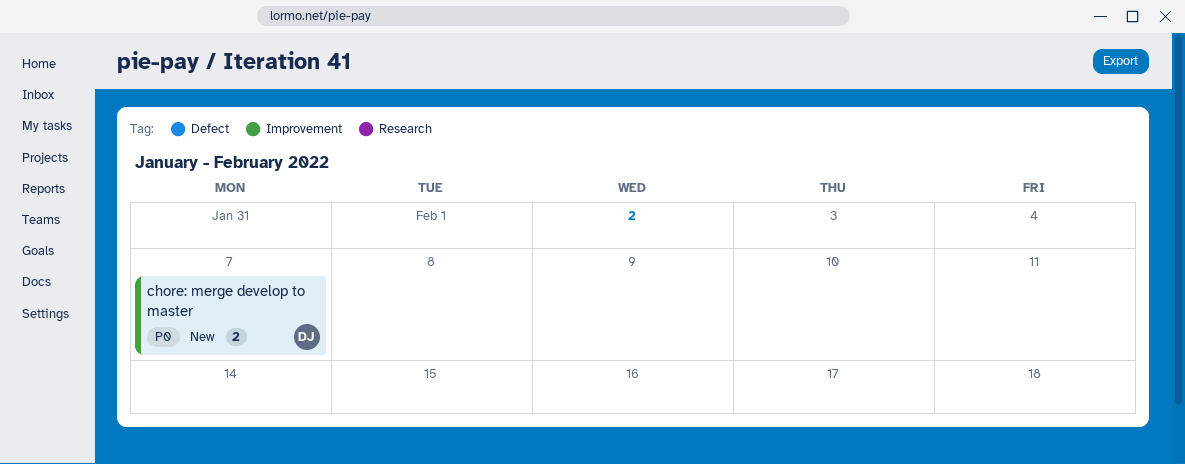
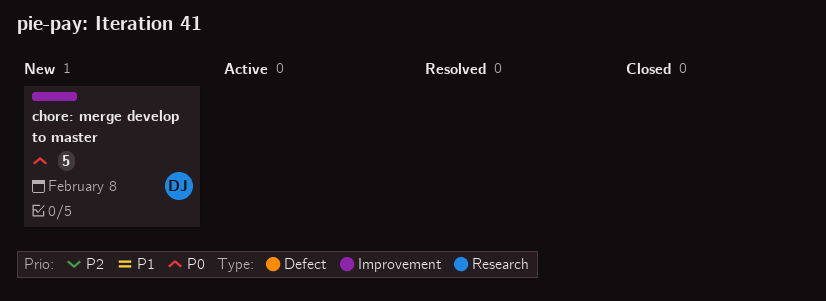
chore: merge develop to master, estimate: 2 -> 5
chore: merge develop to master, due: Feb 7 -> Feb 8

